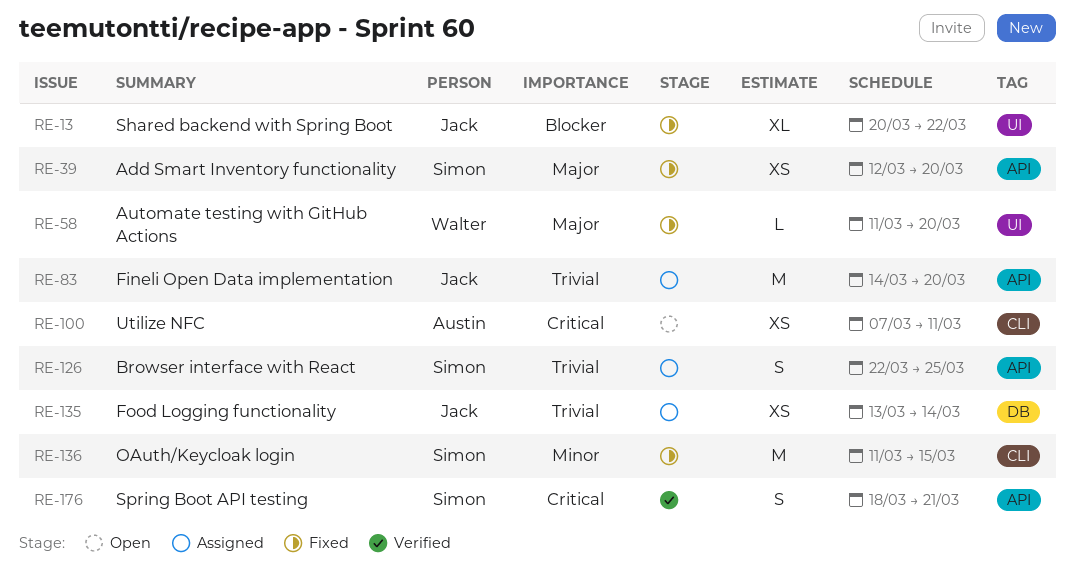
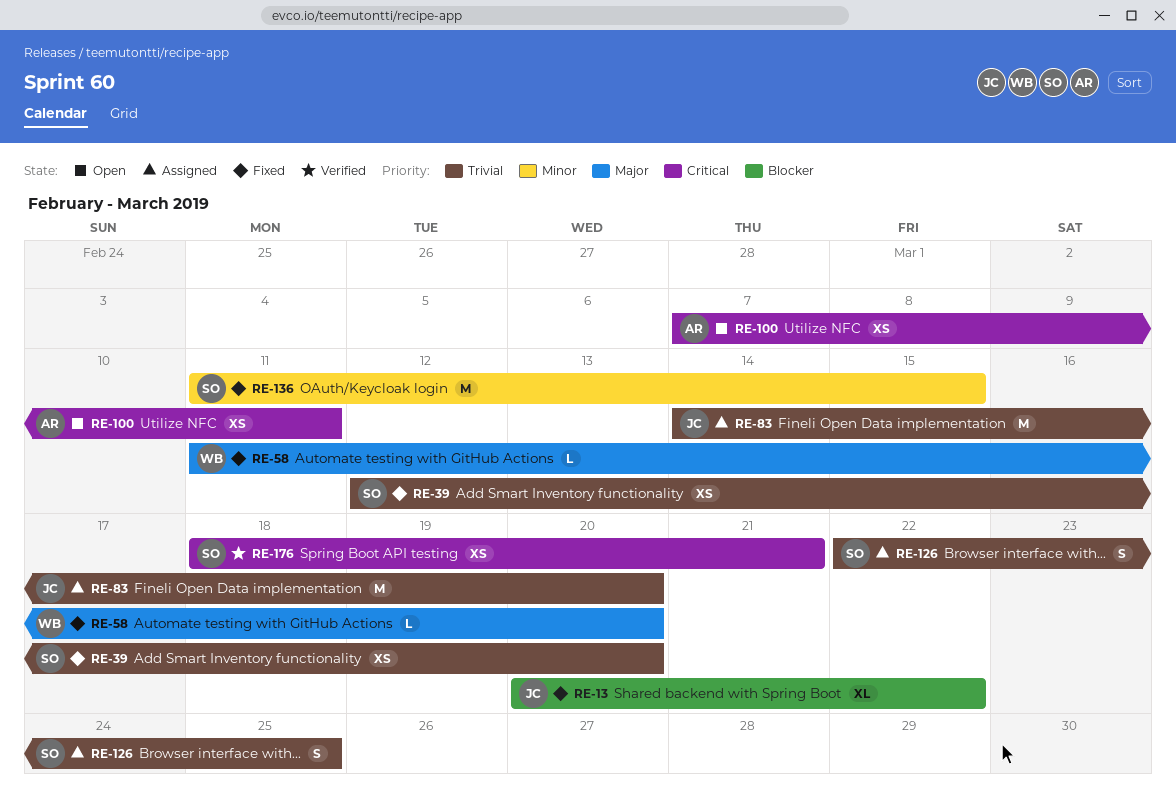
RE-39, priority: Major -> Trivial
RE-135: present -> none
RE-176, estimate: S -> XS

